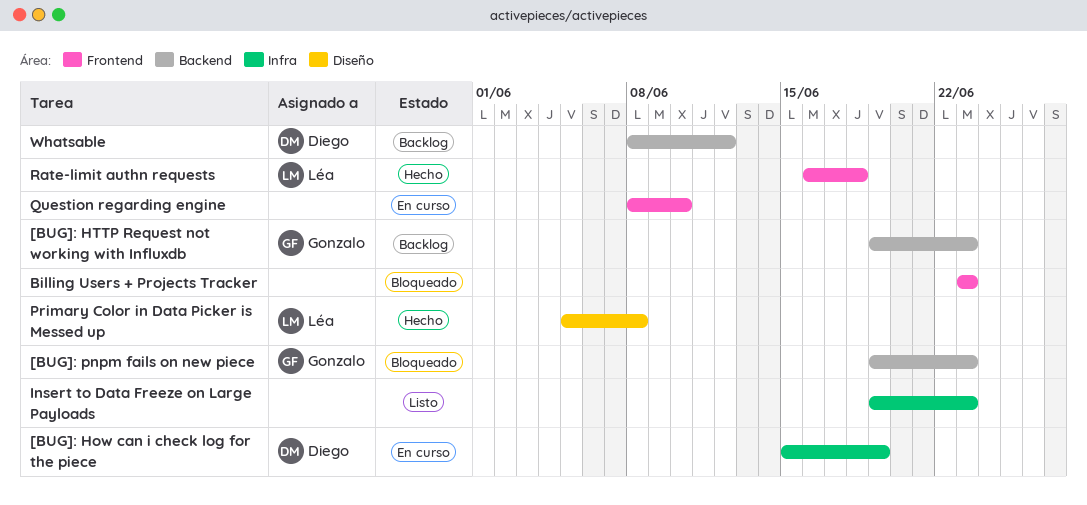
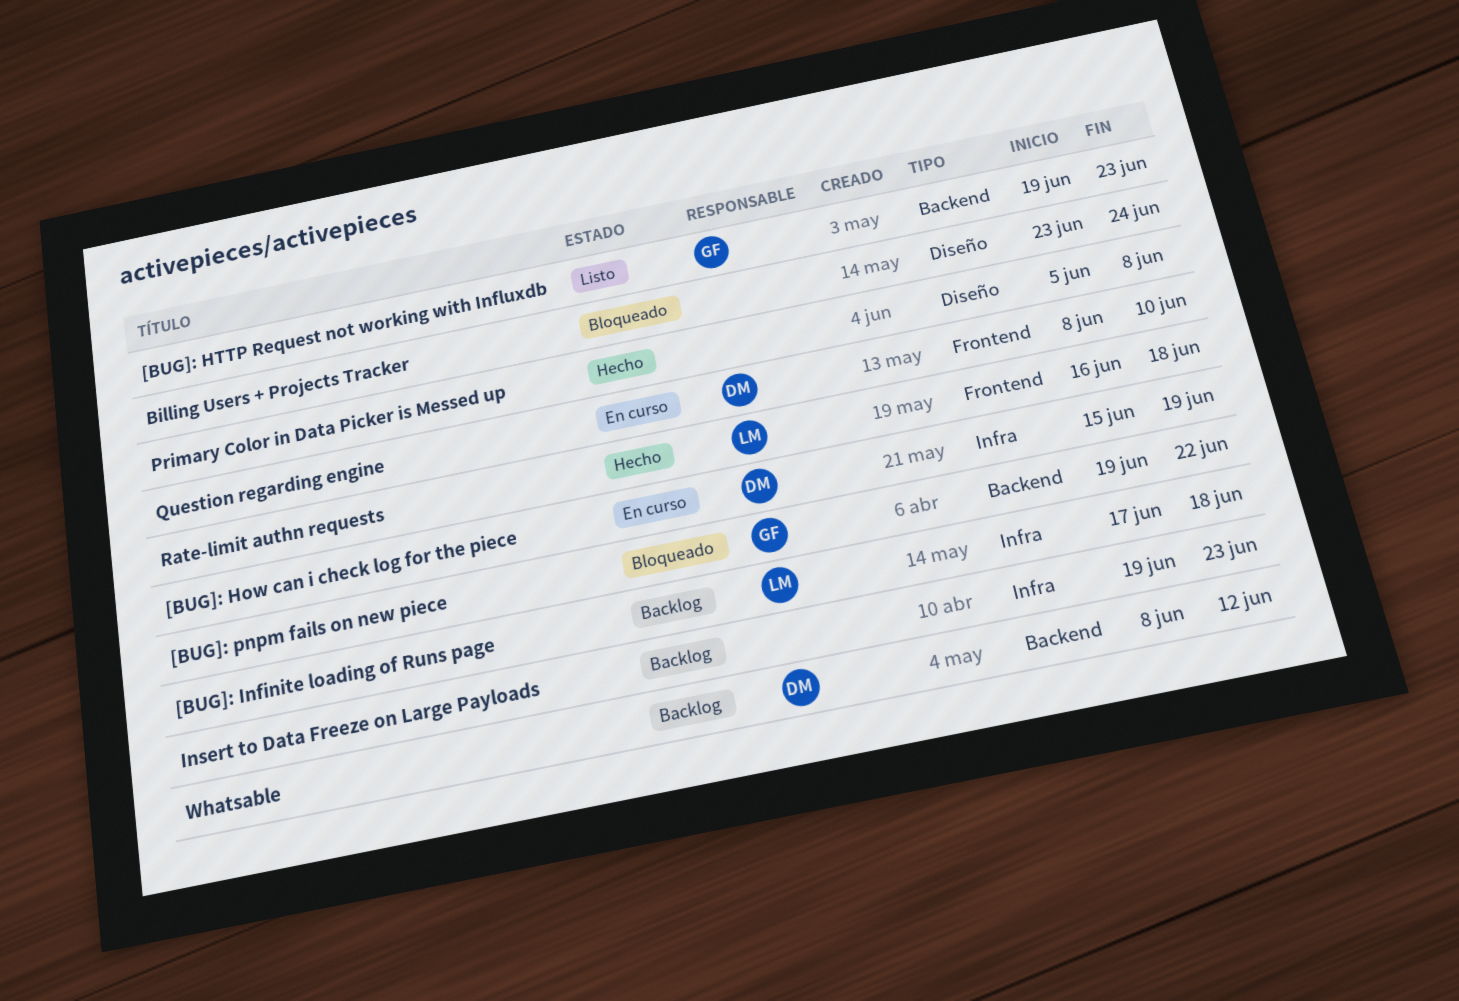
[BUG]: HTTP Request not working with Influxdb, status: Backlog -> Listo
[BUG]: Infinite loading of Runs page: none -> present
[BUG]: pnpm fails on new piece, due: Jun 23 -> Jun 22
Billing Users + Projects Tracker, label: Frontend -> Diseño
Billing Users + Projects Tracker, due: Jun 23 -> Jun 24
Insert to Data Freeze on Large Payloads, status: Listo -> Backlog
Primary Color in Data Picker is Messed up, owner: Léa -> none
Question regarding engine, owner: none -> Diego

